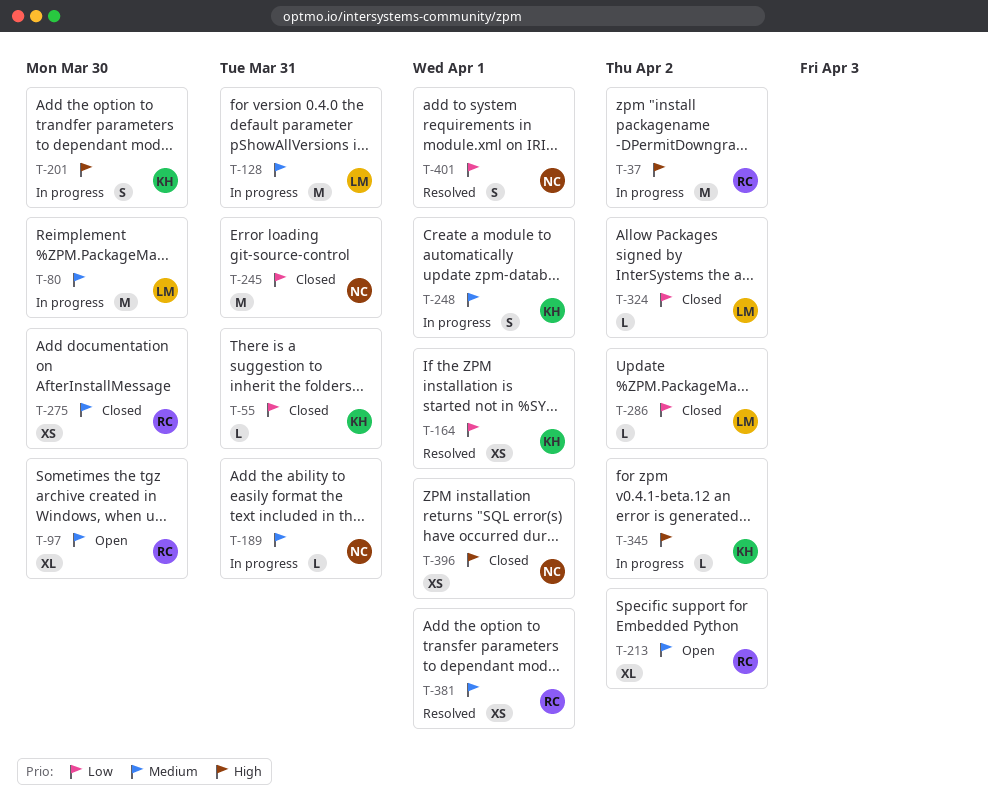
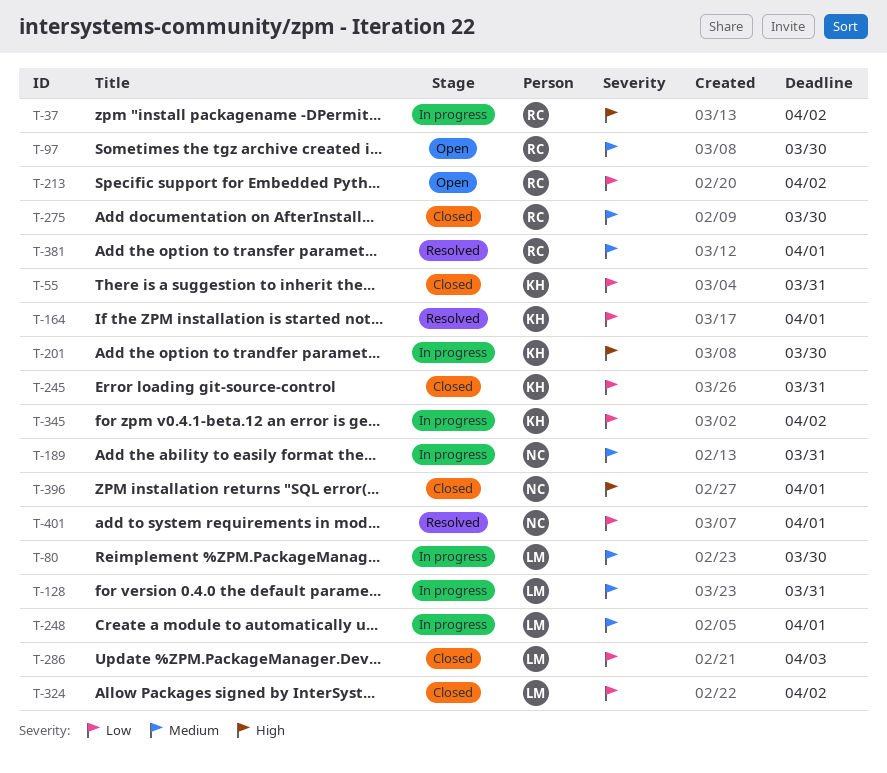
T-213, priority: Medium -> Low
T-245, owner: NC -> KH
T-248, owner: KH -> LM
T-286, due: Apr 2 -> Apr 3
T-345, priority: High -> Low

